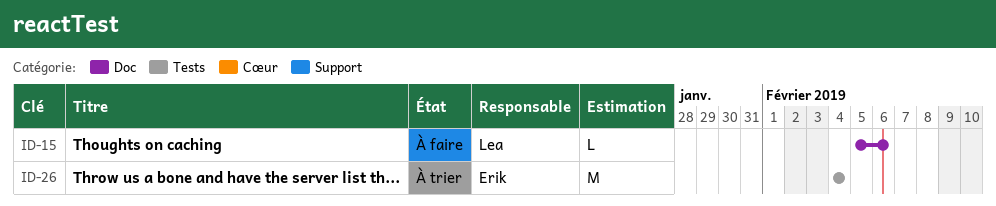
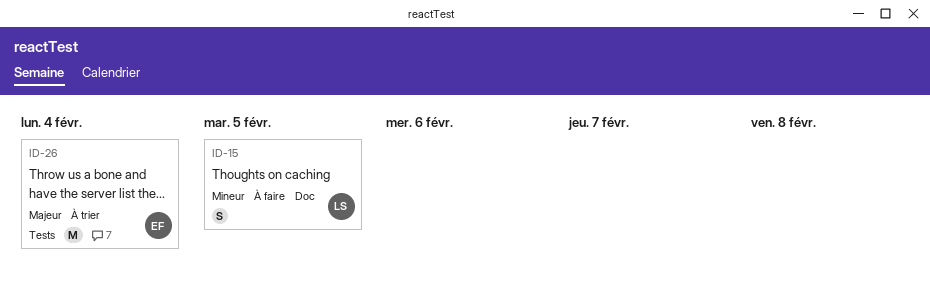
ID-15, estimate: L -> S
ID-15, due: Feb 6 -> Feb 5

